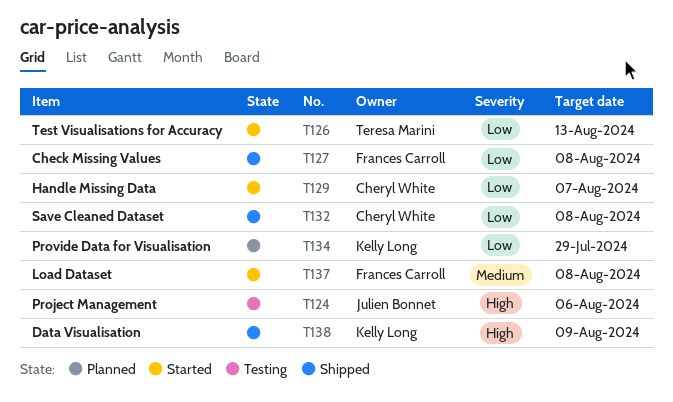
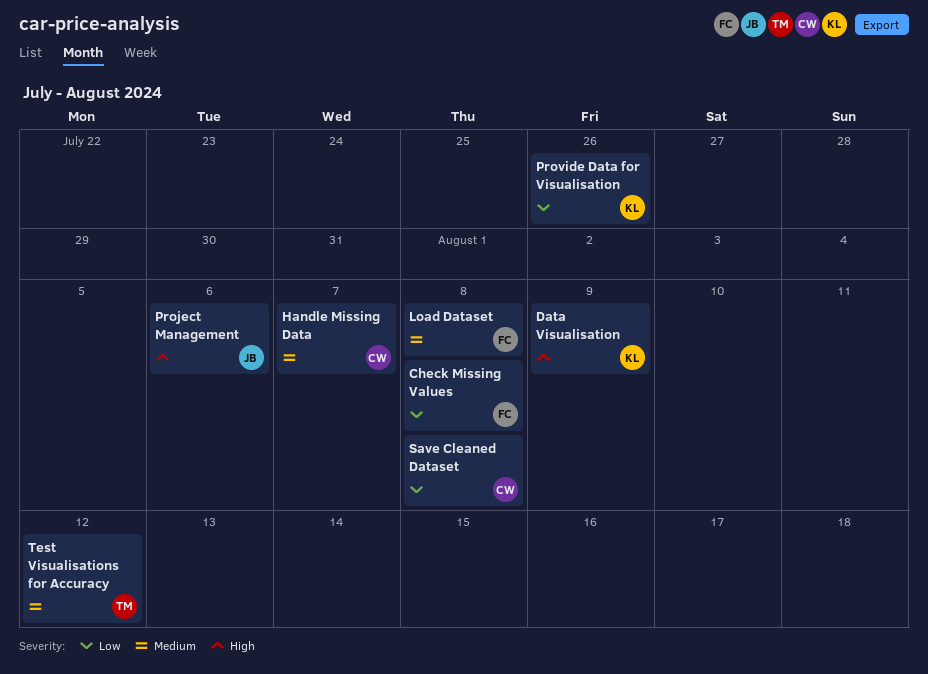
Handle Missing Data, priority: Low -> Medium
Provide Data for Visualisation, due: Jul 29 -> Jul 26
Test Visualisations for Accuracy, priority: Low -> Medium
Test Visualisations for Accuracy, due: Aug 13 -> Aug 12

